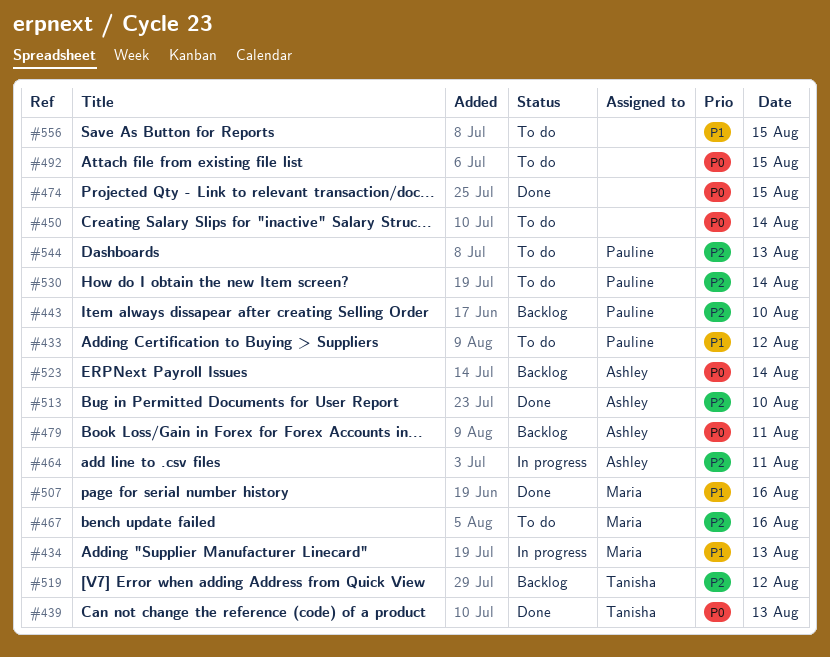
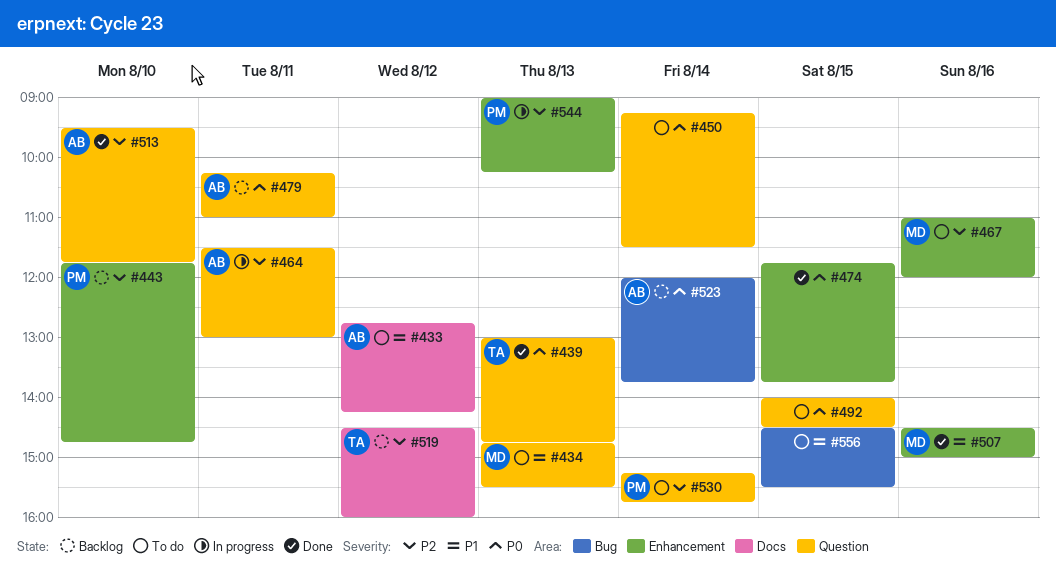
#433, owner: Pauline -> Ashley
#434, status: In progress -> To do
#544, status: To do -> In progress

